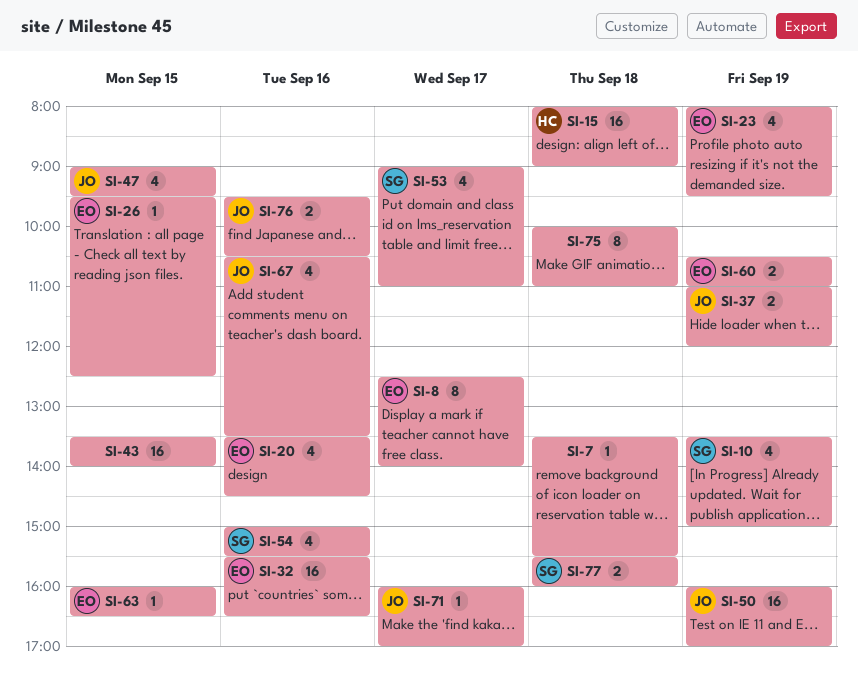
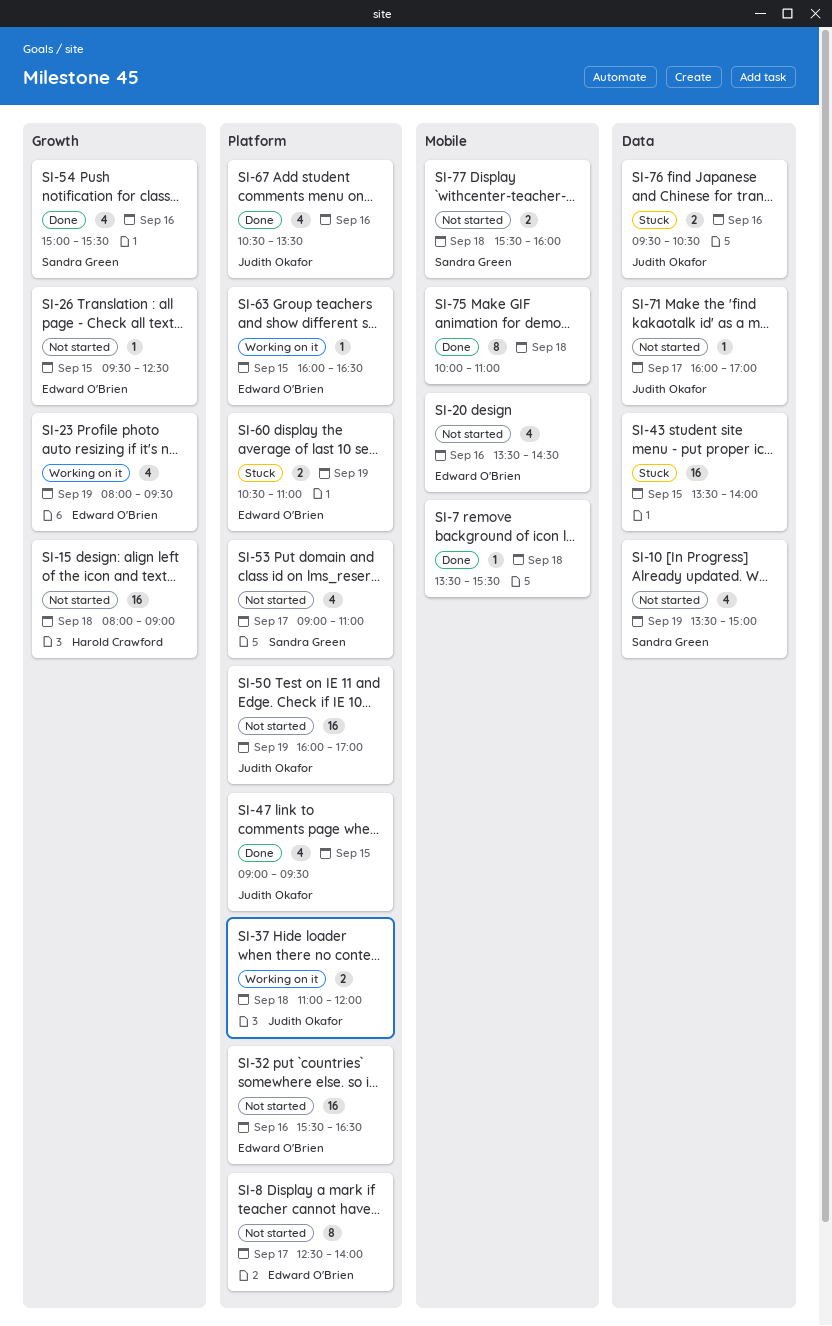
SI-37, day: Sep 19 -> Sep 18

